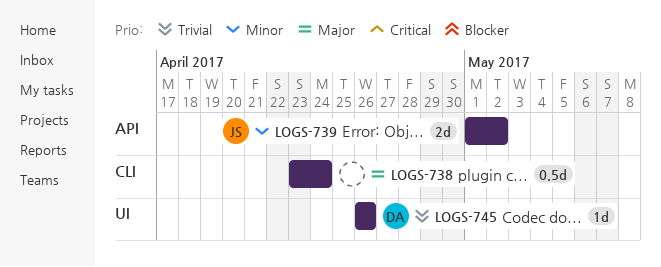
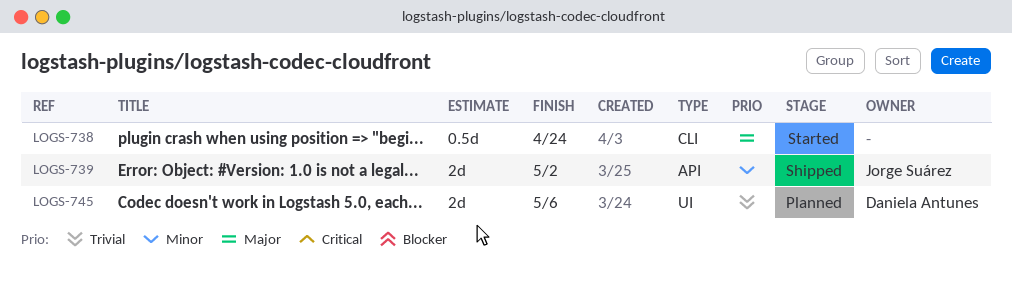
LOGS-745, estimate: 1d -> 2d
LOGS-745, due: Apr 26 -> May 6

